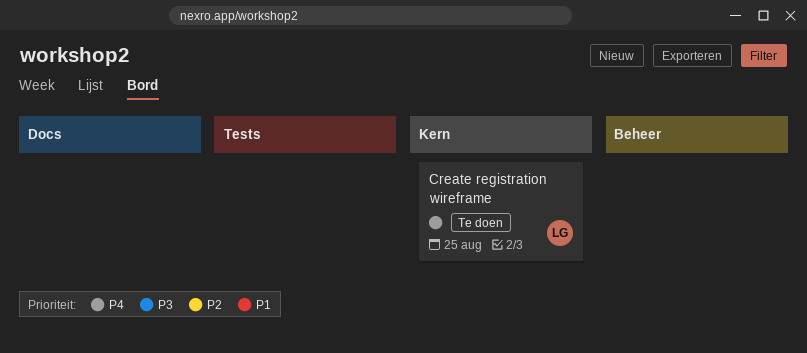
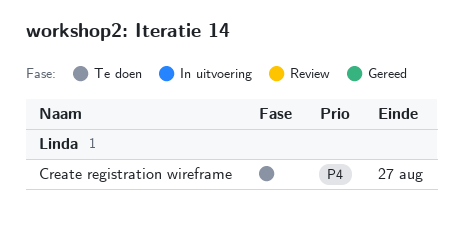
Create registration wireframe, due: Aug 25 -> Aug 27

